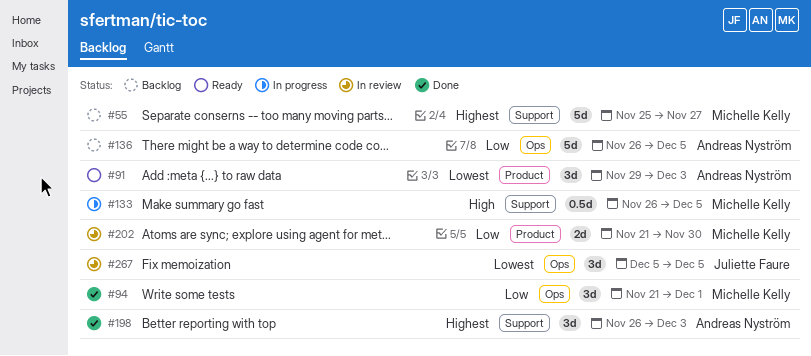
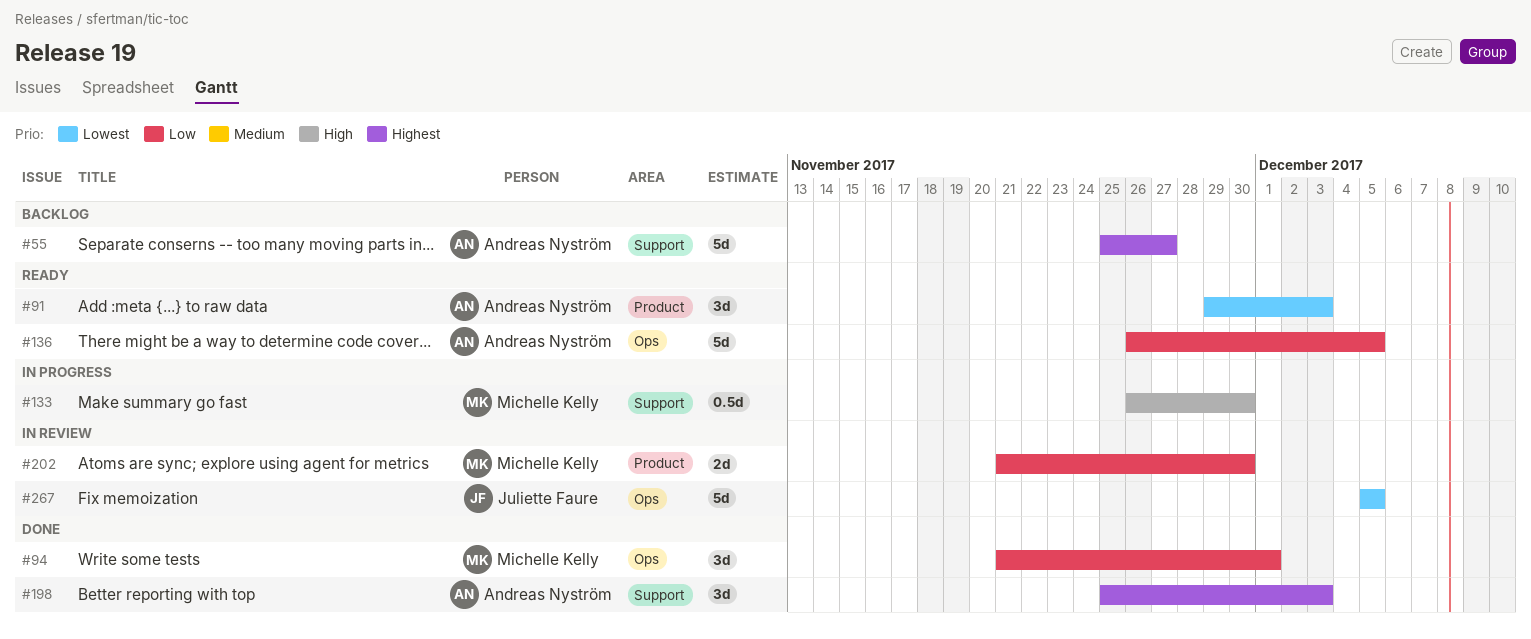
#55, owner: Michelle Kelly -> Andreas Nyström
#133, due: Dec 5 -> Nov 30
#136, status: Backlog -> Ready
#198, start: Nov 26 -> Nov 25
#267, estimate: 3d -> 5d

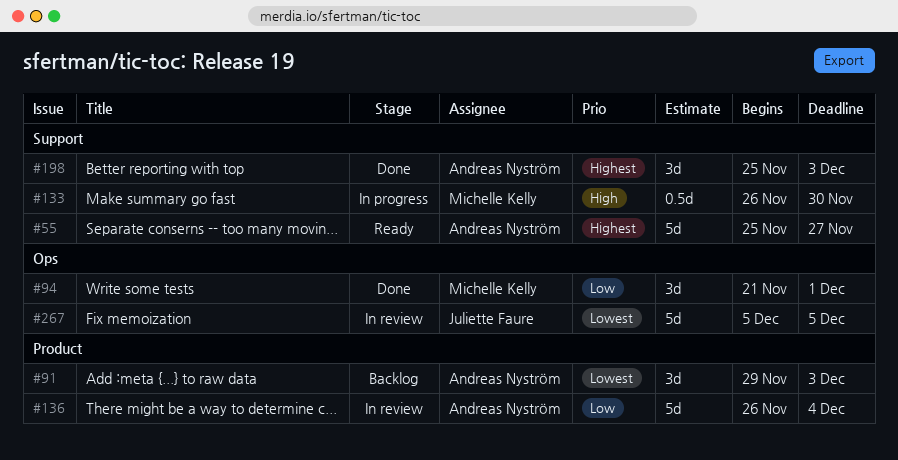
#55, status: Backlog -> Ready
#91, status: Ready -> Backlog
#136, status: Ready -> In review
#136, label: Ops -> Product
#136, due: Dec 5 -> Dec 4
#202: present -> none

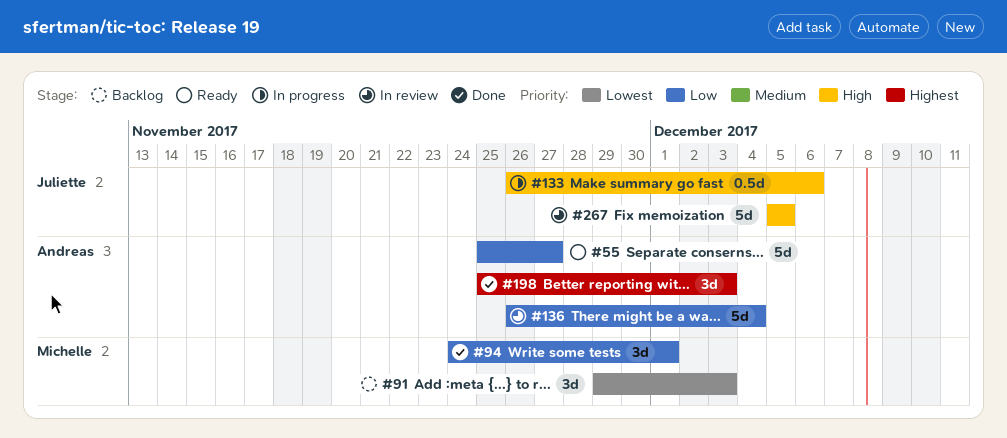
#55, priority: Highest -> Low
#91, owner: Andreas Nyström -> Michelle Kelly
#94, start: Nov 21 -> Nov 24
#133, owner: Michelle Kelly -> Juliette Faure
#133, due: Nov 30 -> Dec 6
#267, priority: Lowest -> High

